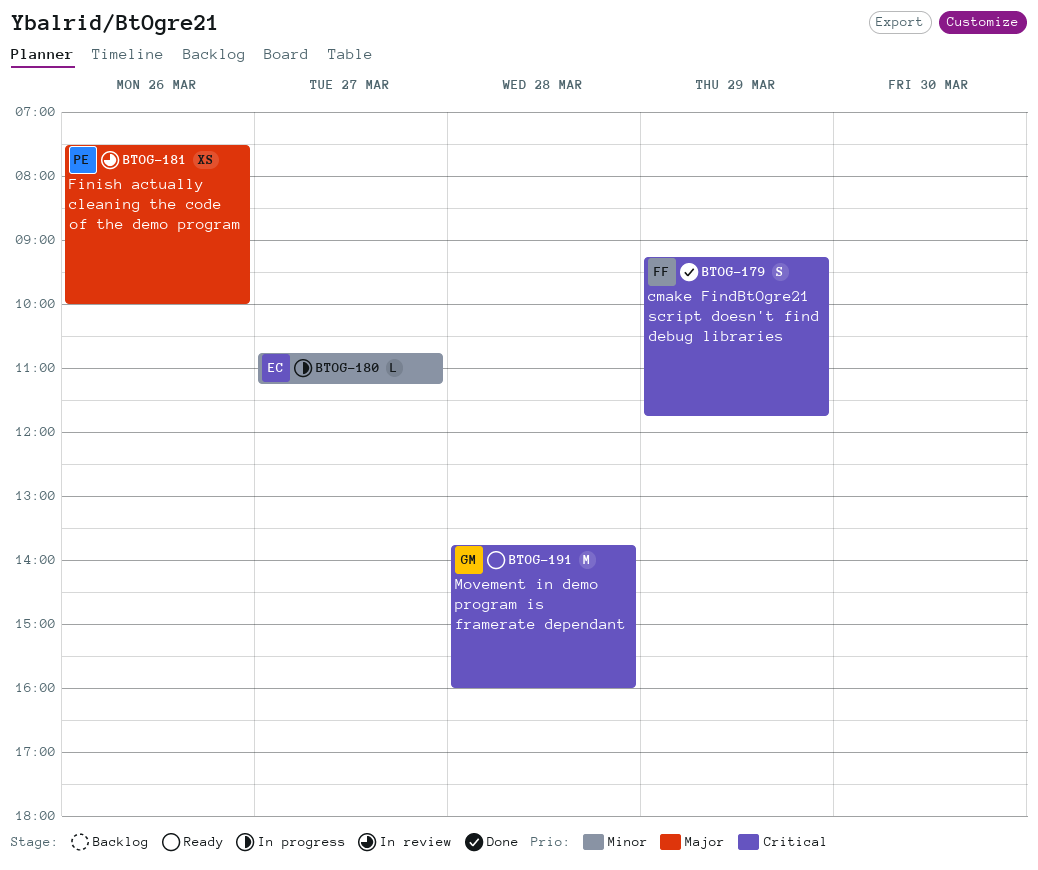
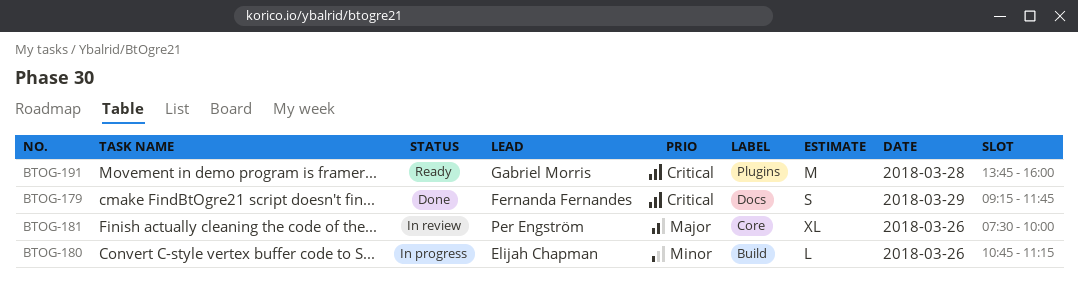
BTOG-180, day: Mar 27 -> Mar 26
BTOG-181, estimate: XS -> XL

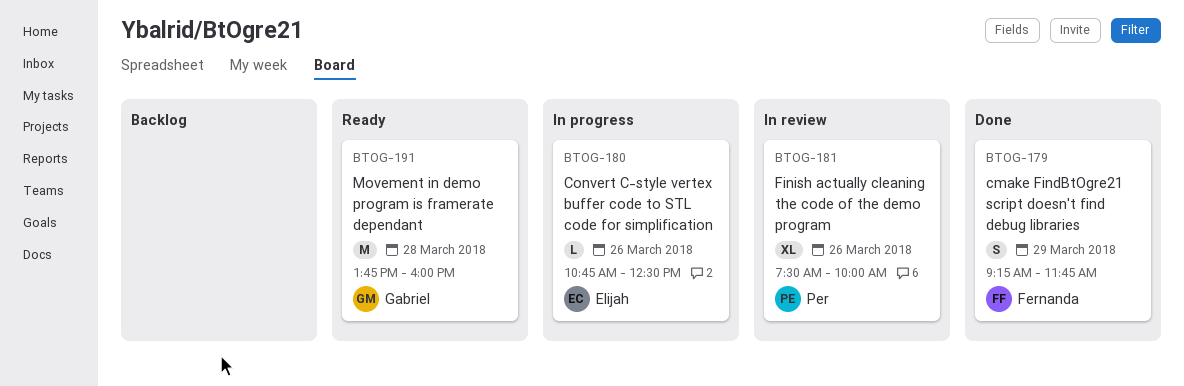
BTOG-180, ends: 11:15 -> 12:30

